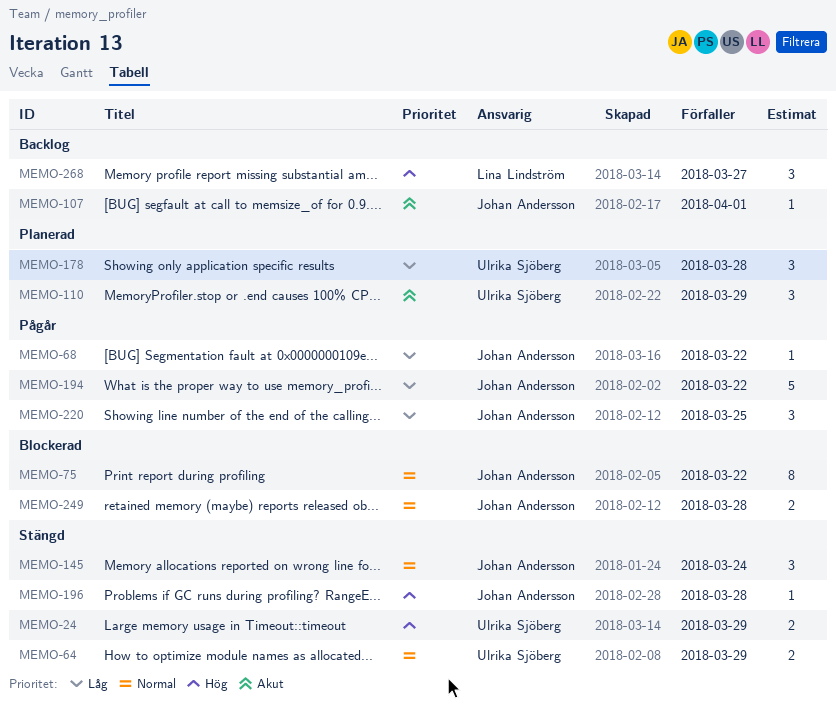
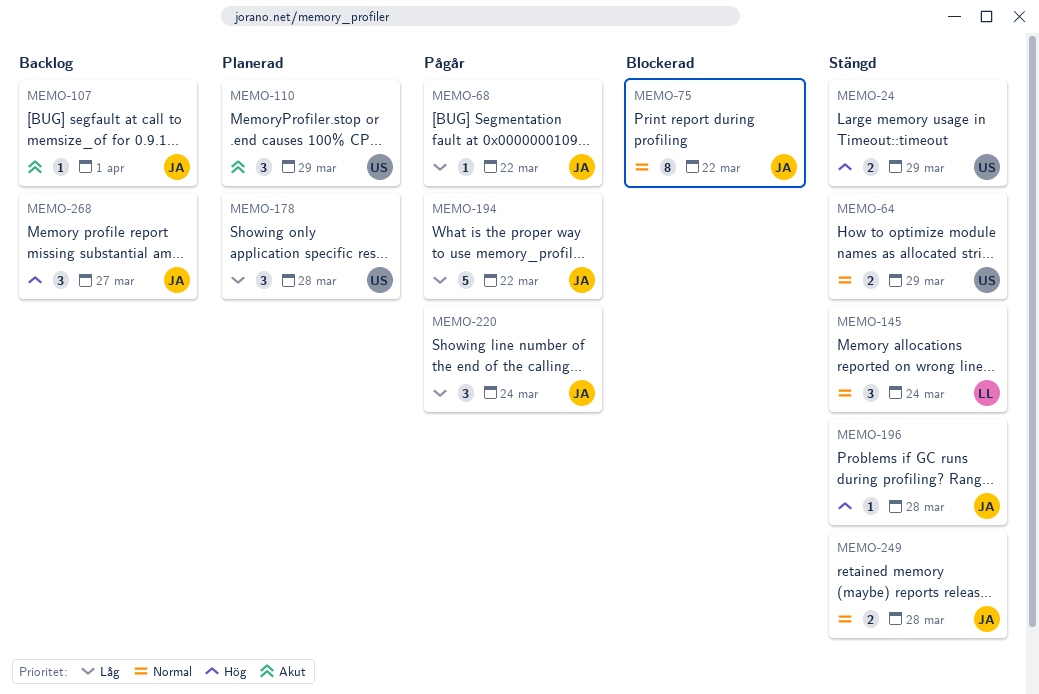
MEMO-145, owner: Johan Andersson -> Lina Lindström
MEMO-220, due: Mar 25 -> Mar 24
MEMO-249, status: Blockerad -> Stängd
MEMO-268, owner: Lina Lindström -> Johan Andersson

